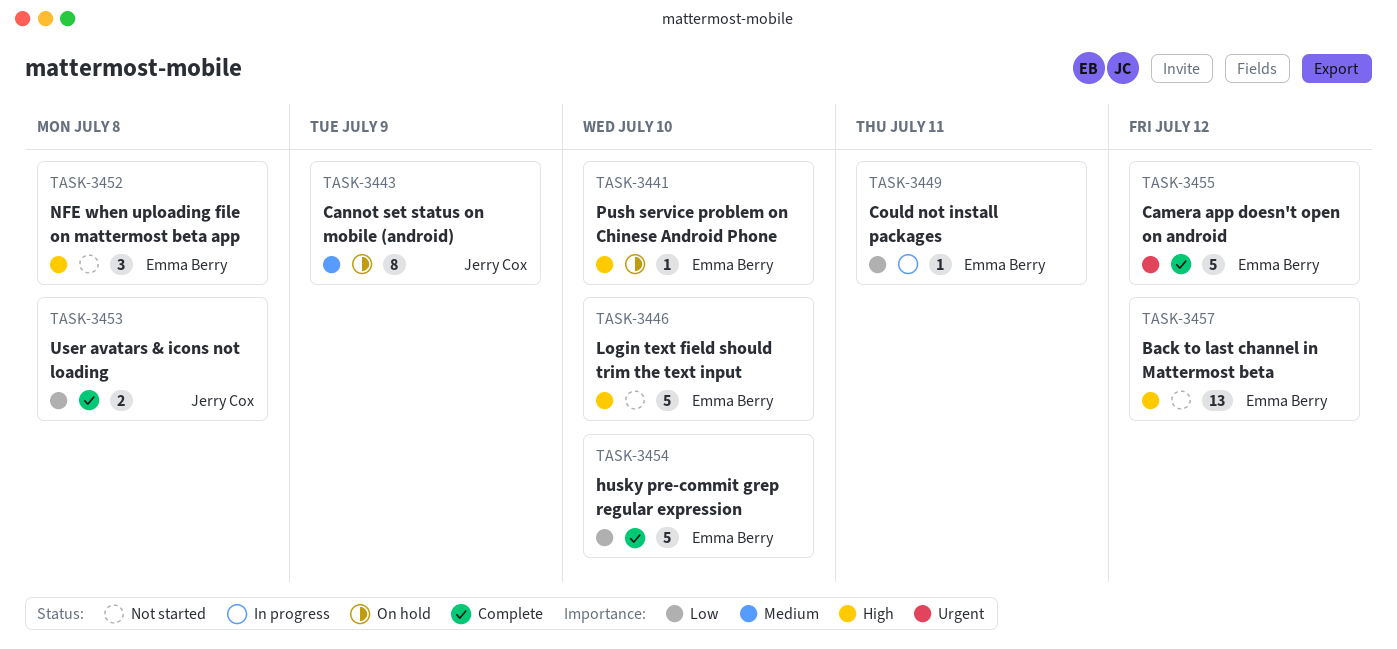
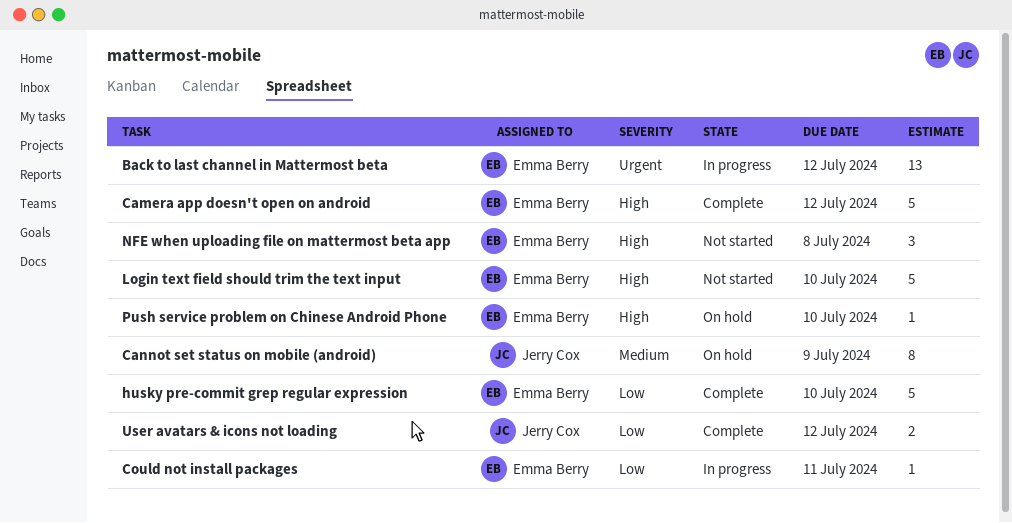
Back to last channel in Mattermost beta, status: Not started -> In progress
Back to last channel in Mattermost beta, priority: High -> Urgent
Camera app doesn't open on android, priority: Urgent -> High
User avatars & icons not loading, due: Jul 8 -> Jul 12

